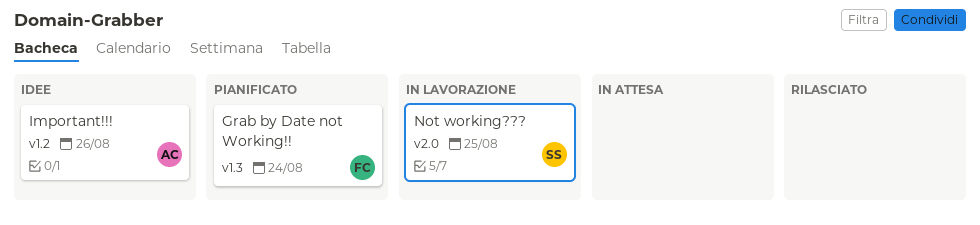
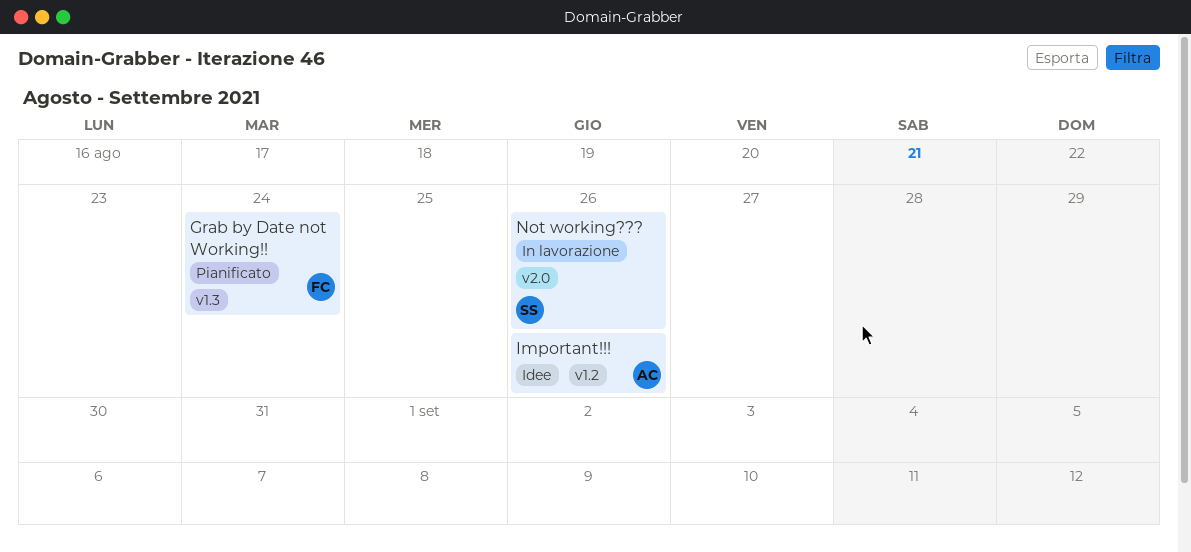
Not working???, due: Aug 25 -> Aug 26

